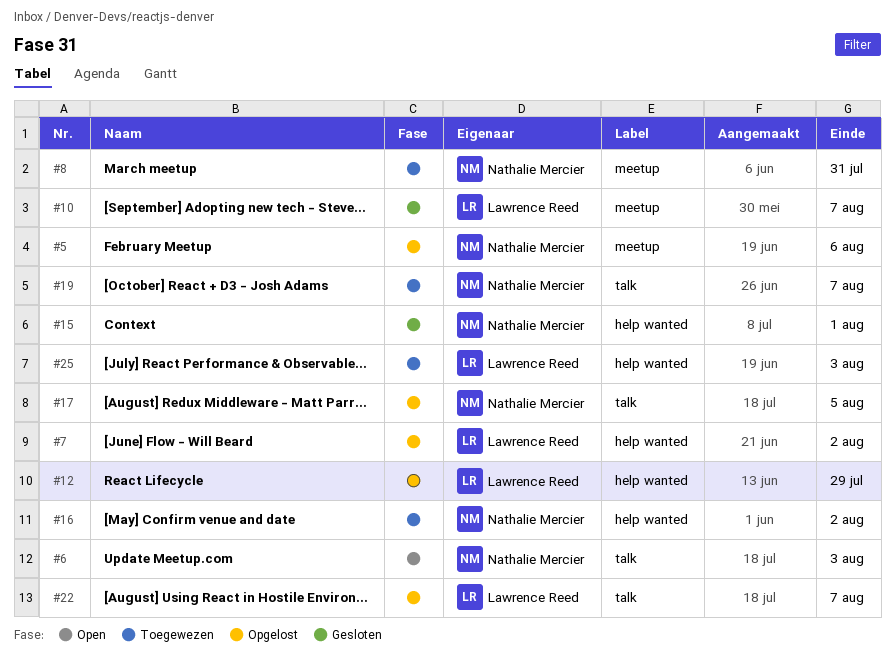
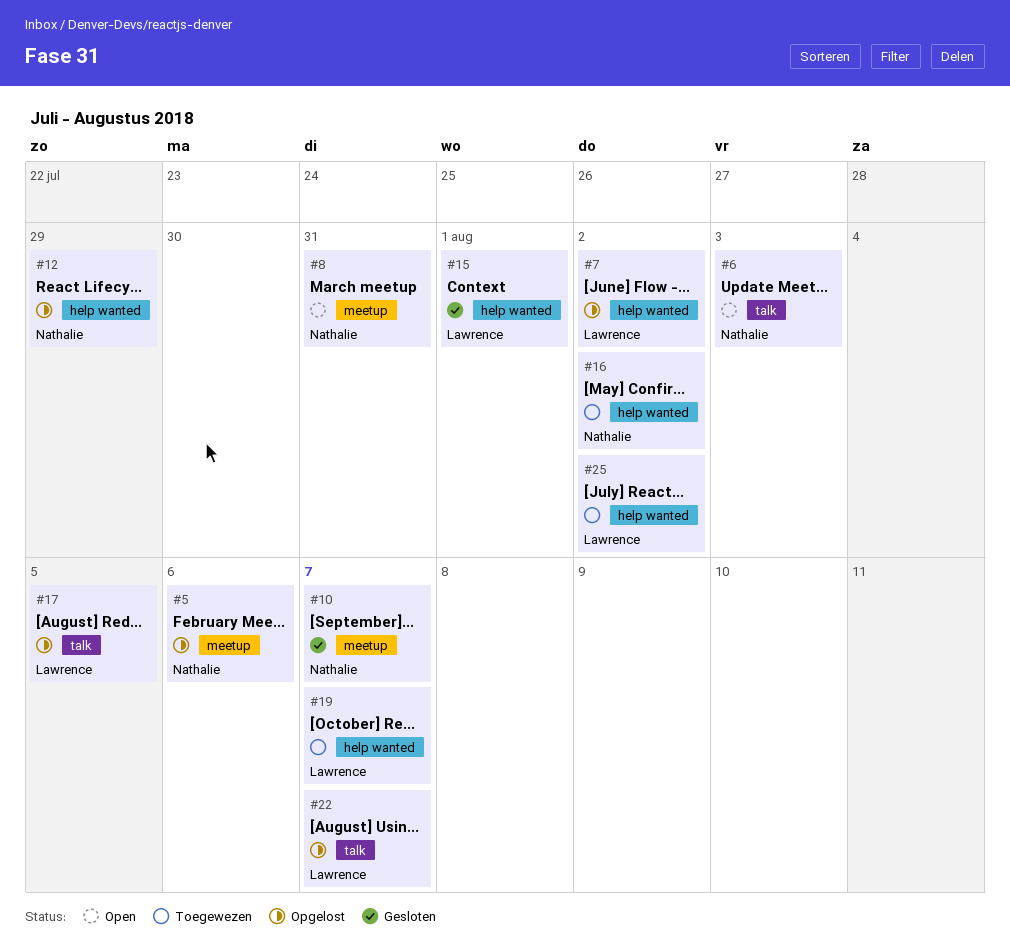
#8, status: Toegewezen -> Open
#10, owner: Lawrence Reed -> Nathalie Mercier
#12, owner: Lawrence Reed -> Nathalie Mercier
#15, owner: Nathalie Mercier -> Lawrence Reed
#17, owner: Nathalie Mercier -> Lawrence Reed
#19, owner: Nathalie Mercier -> Lawrence Reed
#19, label: talk -> help wanted
#25, due: Aug 3 -> Aug 2

